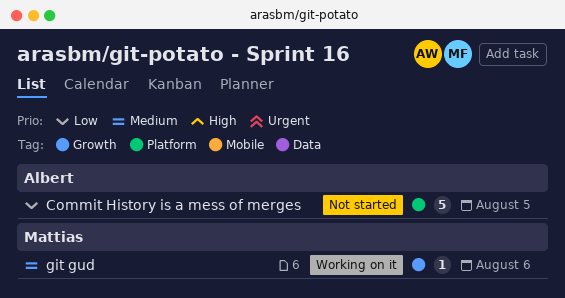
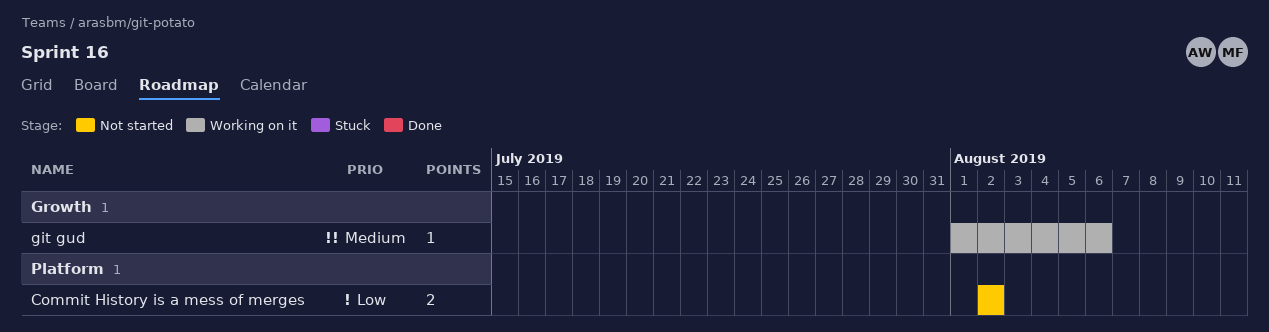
Commit History is a mess of merges, estimate: 5 -> 2
Commit History is a mess of merges, due: Aug 5 -> Aug 2

